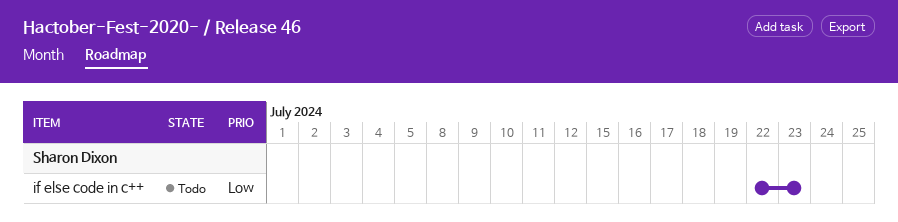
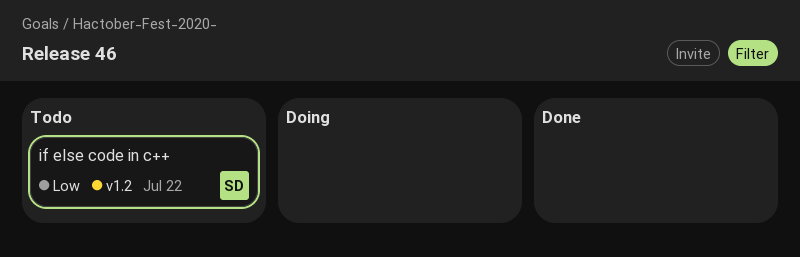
if else code in c++, due: Jul 23 -> Jul 22

